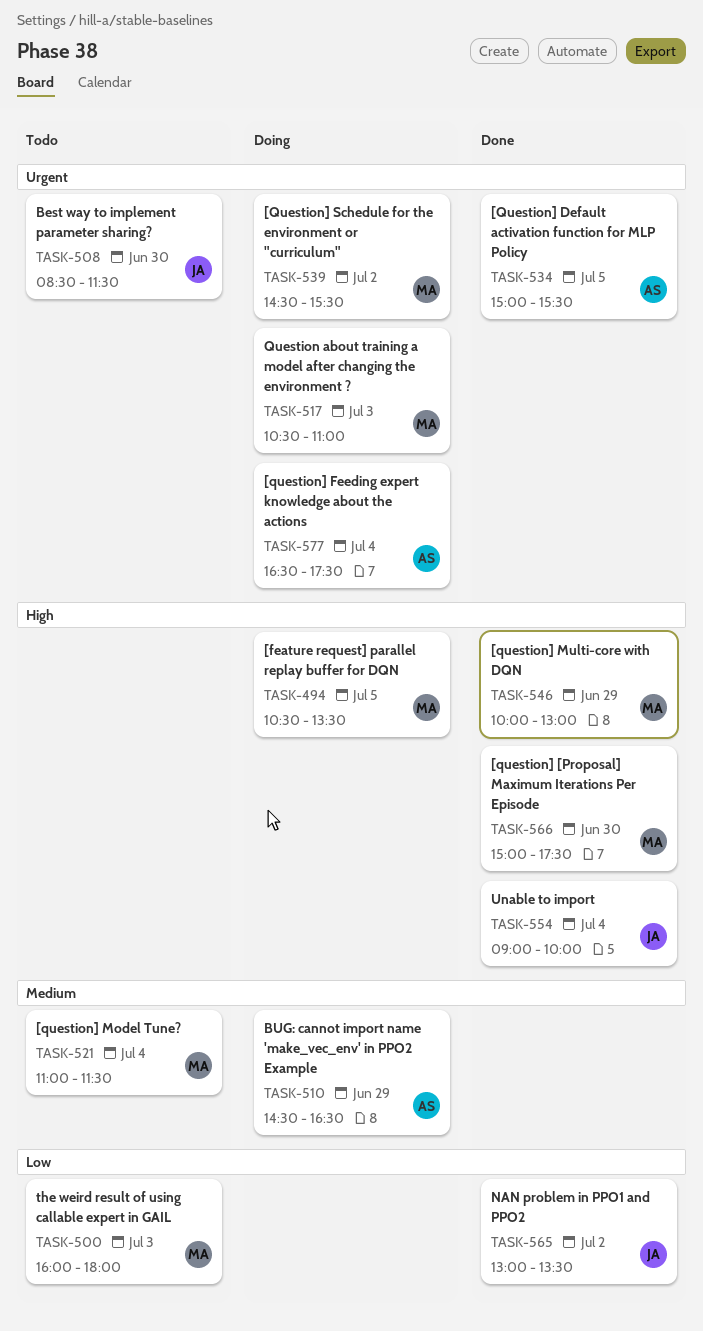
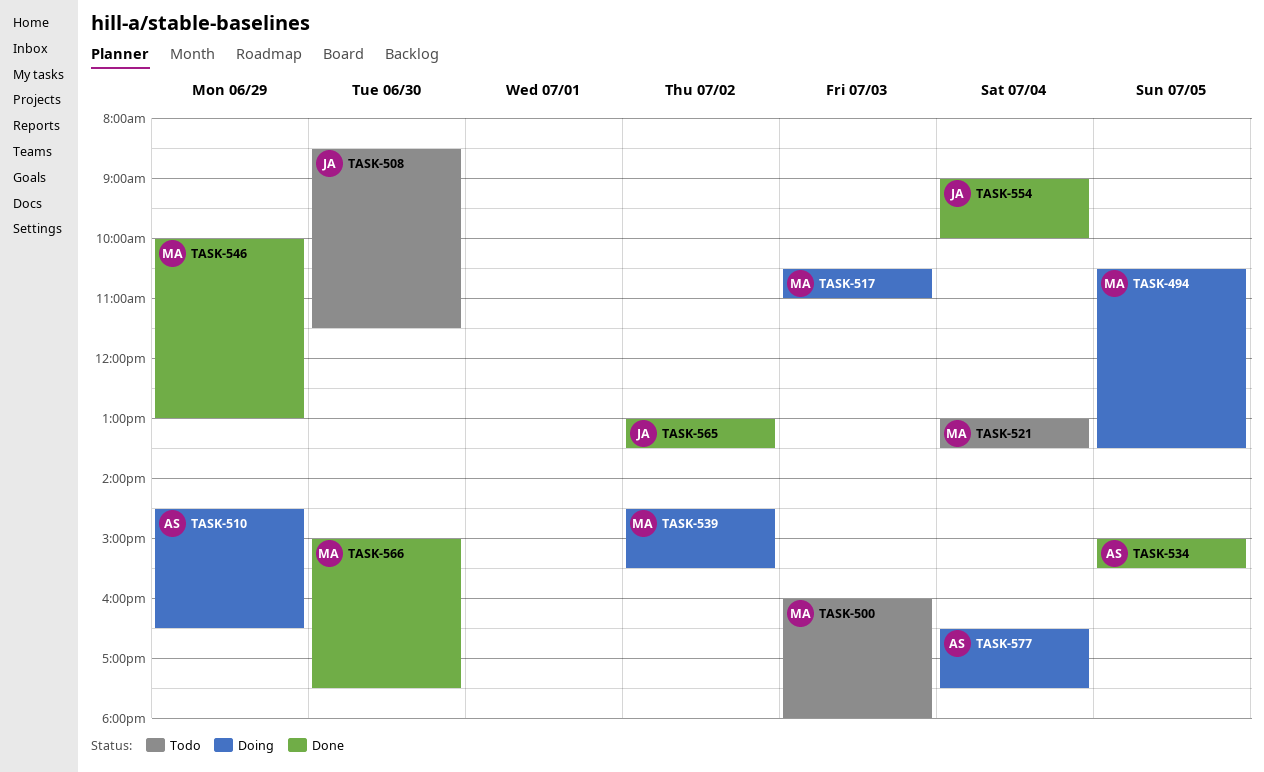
TASK-521, begins: 11:00 -> 13:00
TASK-521, ends: 11:30 -> 13:30

